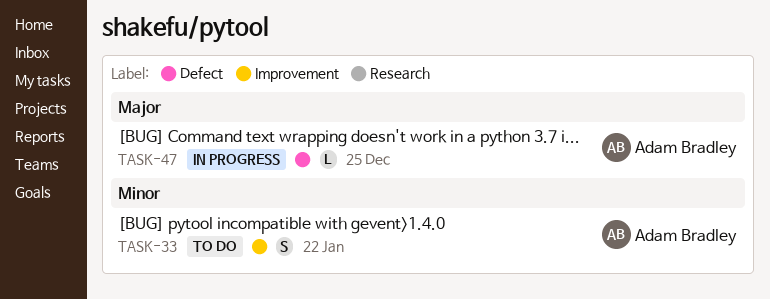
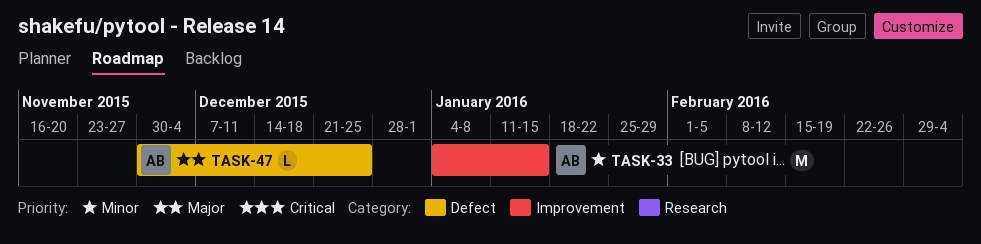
TASK-33, estimate: S -> M
TASK-33, due: Jan 22 -> Jan 15

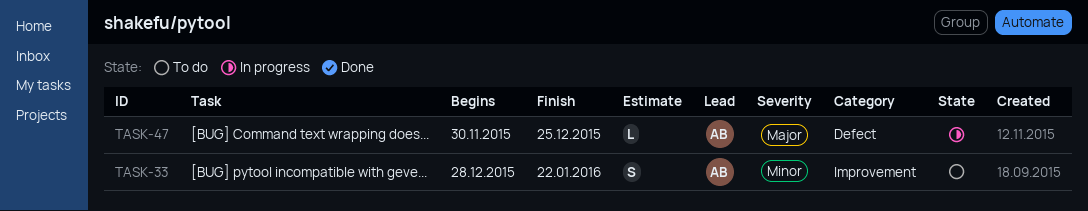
TASK-33, estimate: M -> S
TASK-33, start: Jan 4 -> Dec 28
TASK-33, due: Jan 15 -> Jan 22

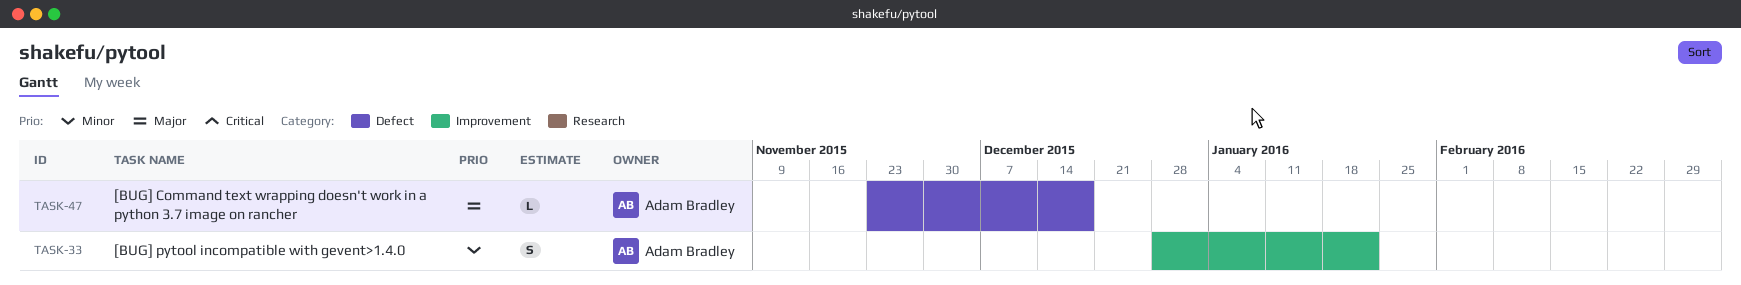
TASK-47, start: Nov 30 -> Nov 23
TASK-47, due: Dec 25 -> Dec 18

